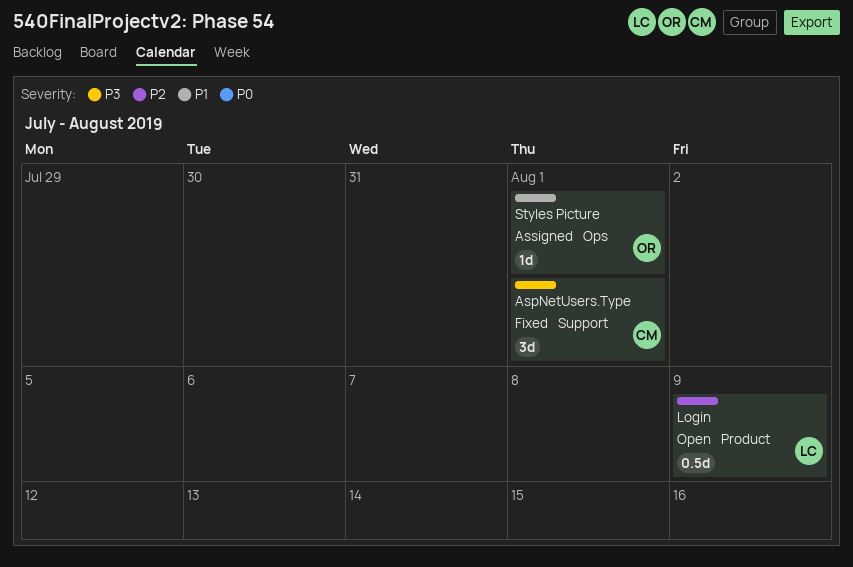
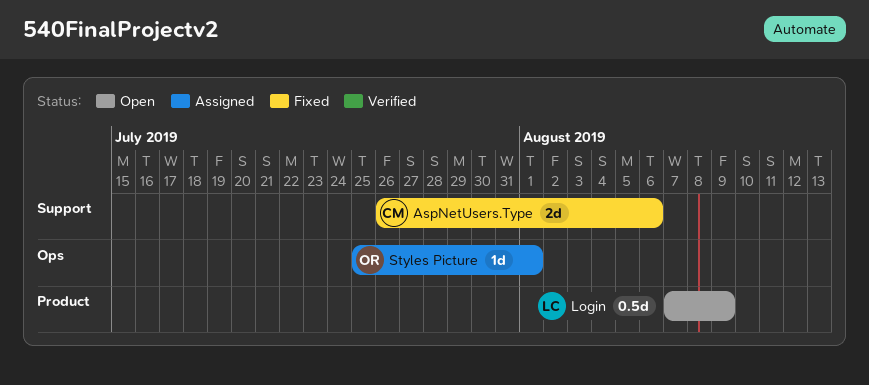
AspNetUsers.Type, estimate: 3d -> 2d
AspNetUsers.Type, due: Aug 1 -> Aug 6

